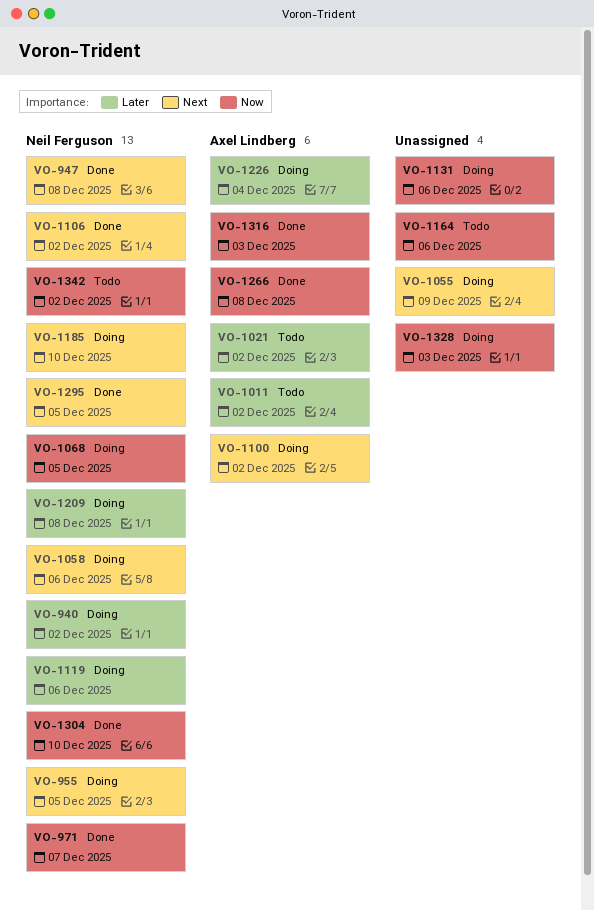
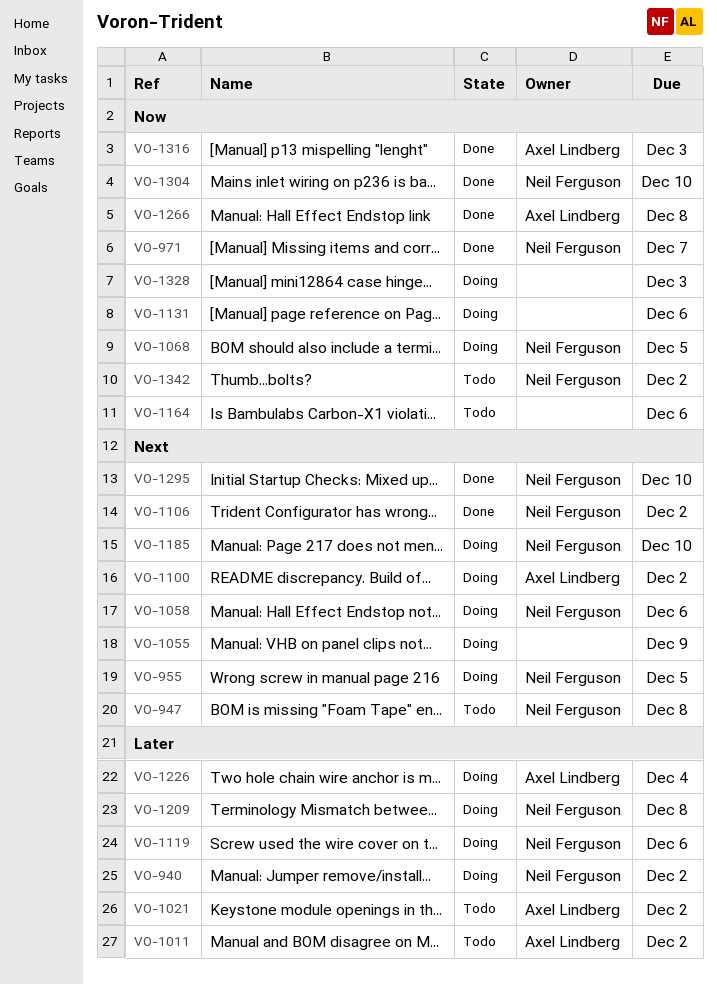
VO-947, status: Done -> Todo
VO-1295, due: Dec 5 -> Dec 10

